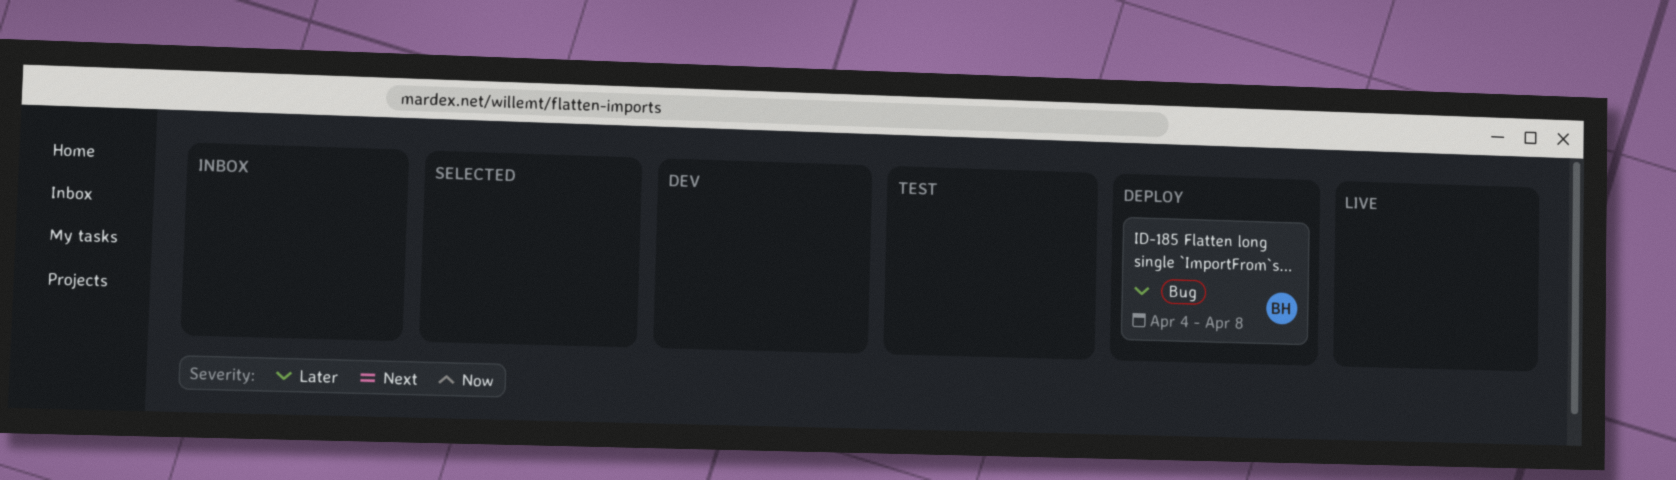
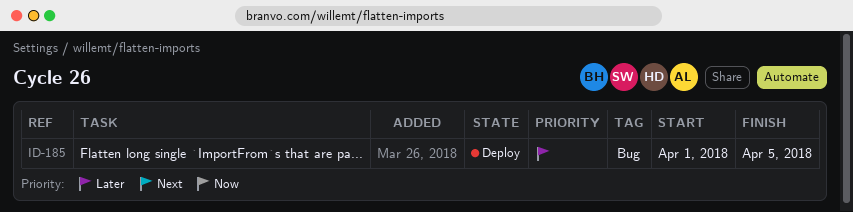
ID-185, start: Apr 4 -> Apr 1
ID-185, due: Apr 8 -> Apr 5

